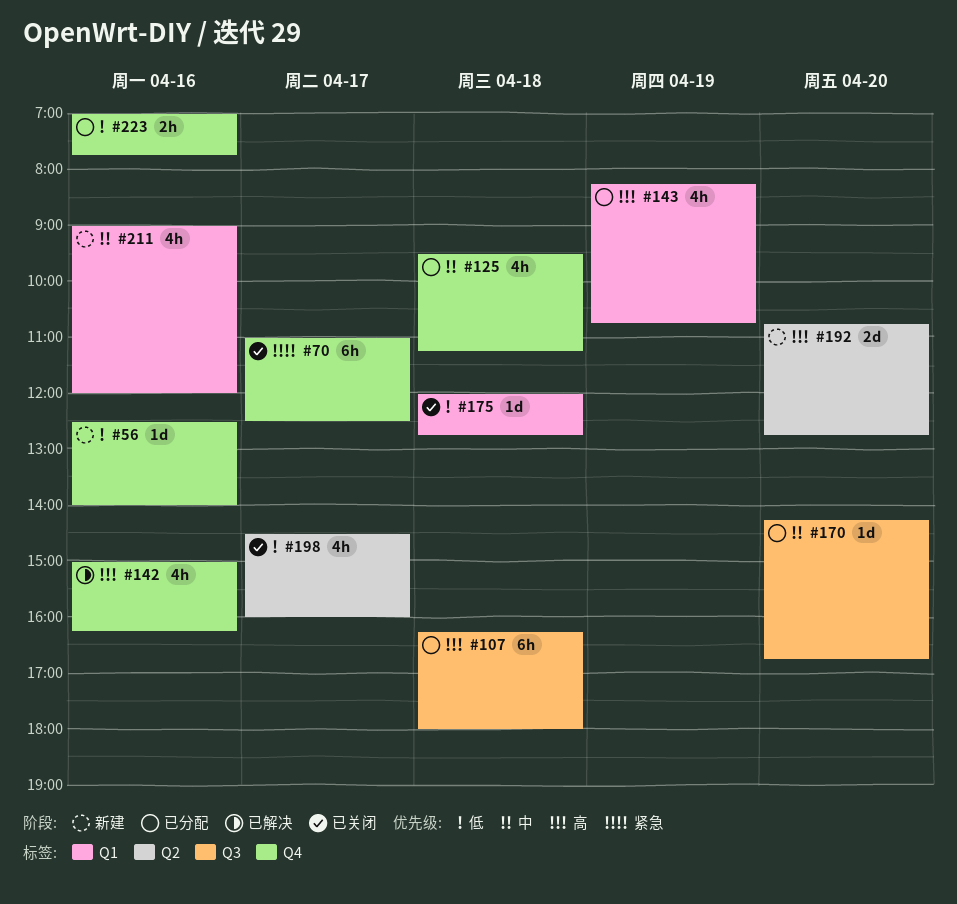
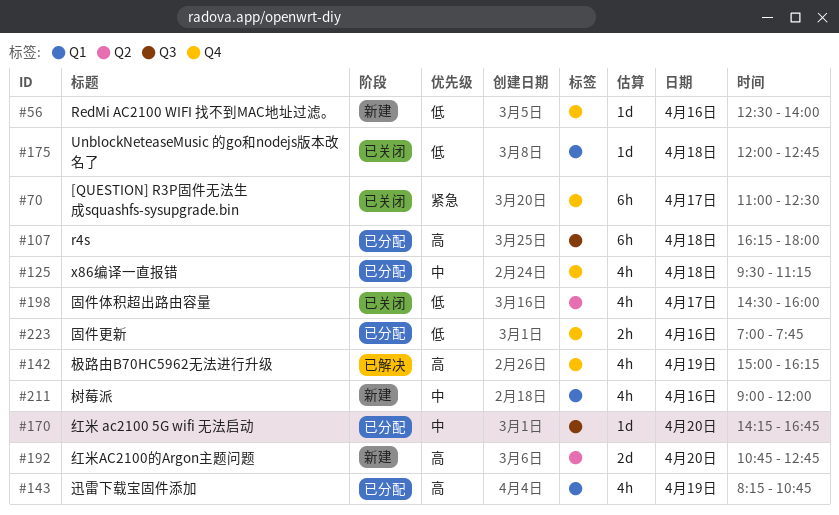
#142, day: Apr 16 -> Apr 19

